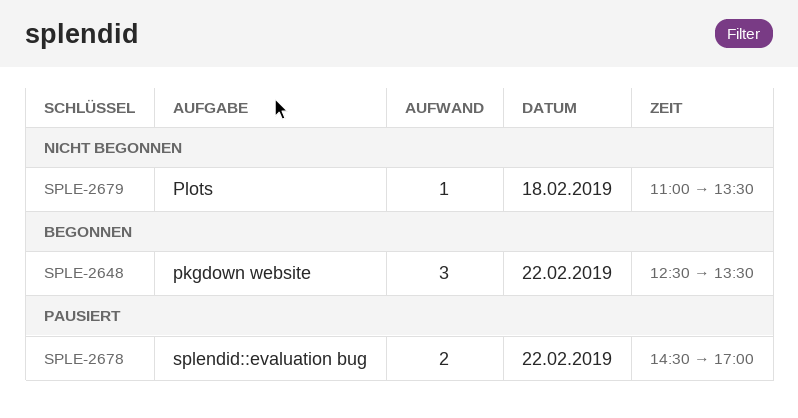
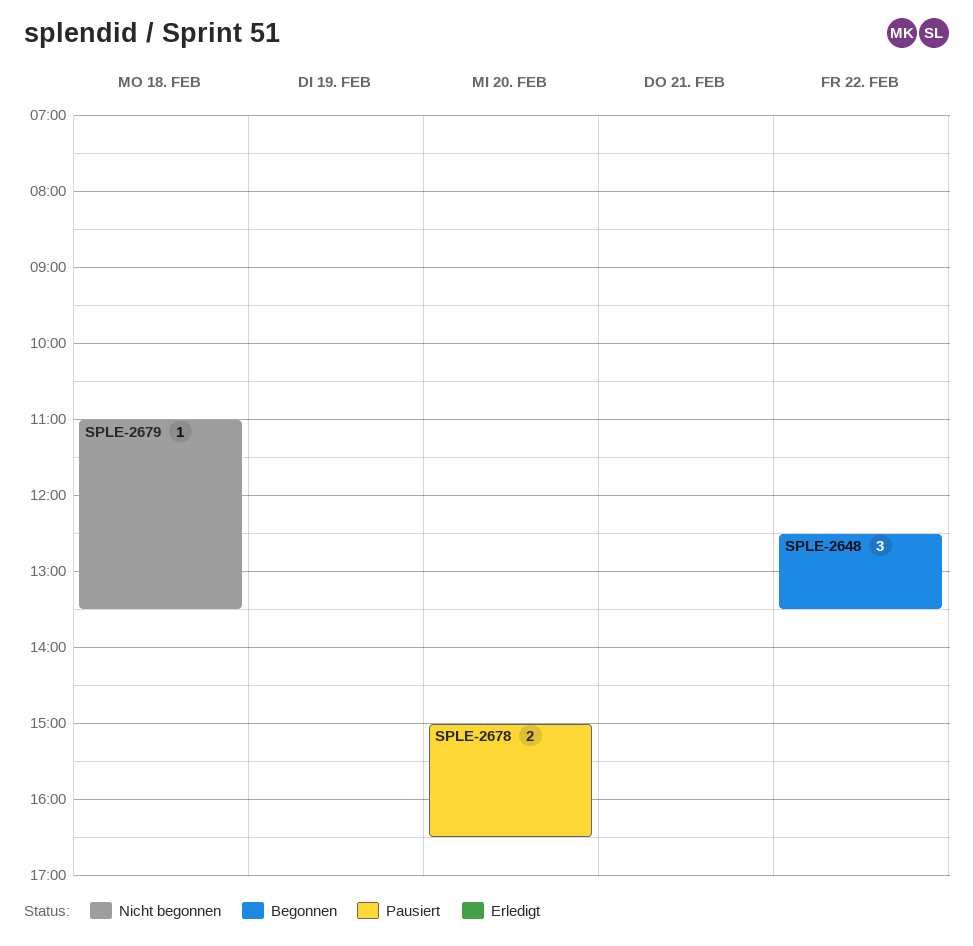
SPLE-2678, day: Feb 22 -> Feb 20
SPLE-2678, begins: 14:30 -> 15:00
SPLE-2678, ends: 17:00 -> 16:30

